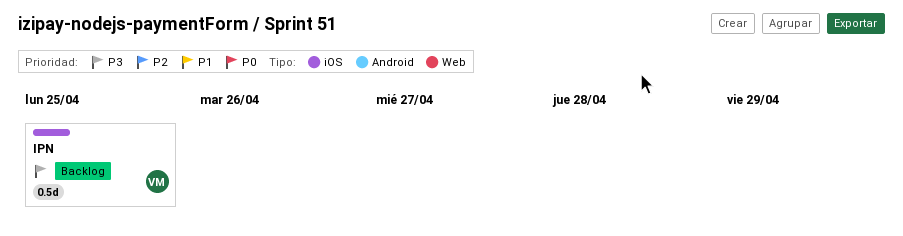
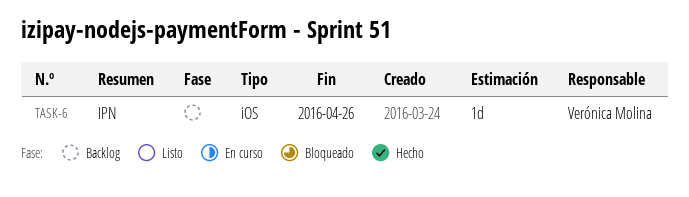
IPN, estimate: 0.5d -> 1d
IPN, due: Apr 25 -> Apr 26

